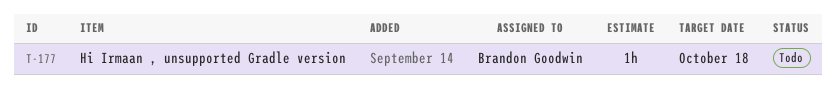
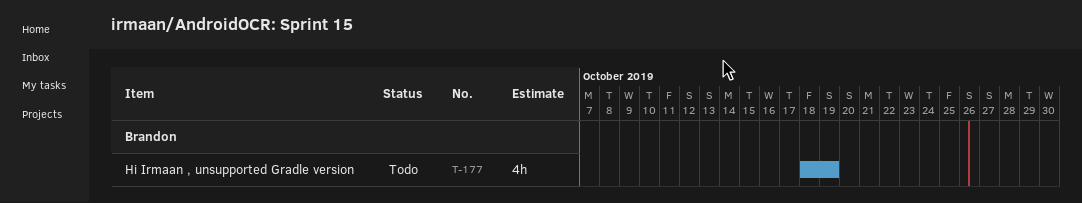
T-177, estimate: 1h -> 4h
T-177, due: Oct 18 -> Oct 19

